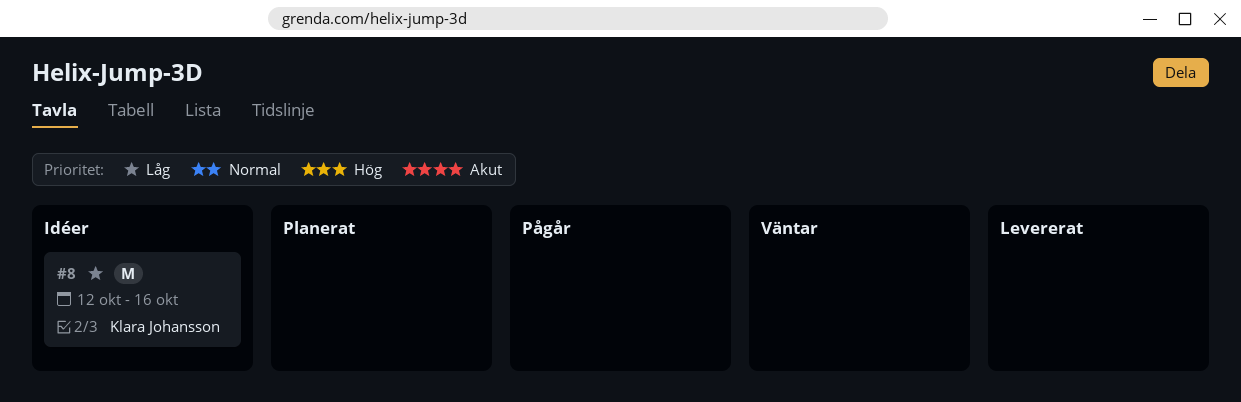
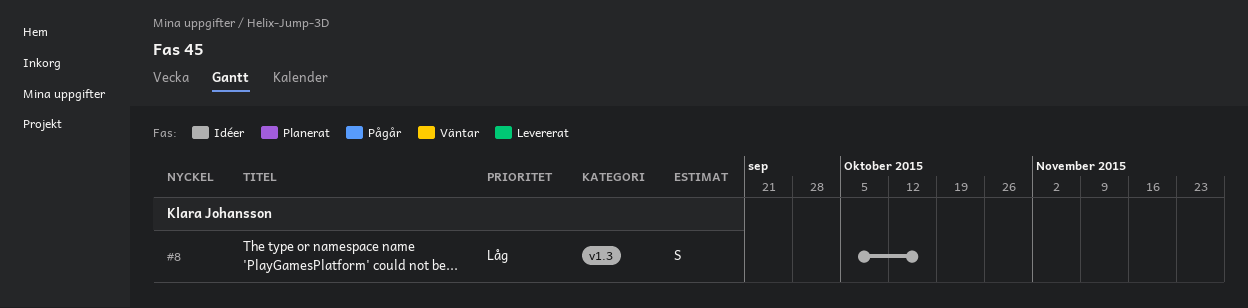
#8, estimate: M -> S
#8, start: Oct 12 -> Oct 5

